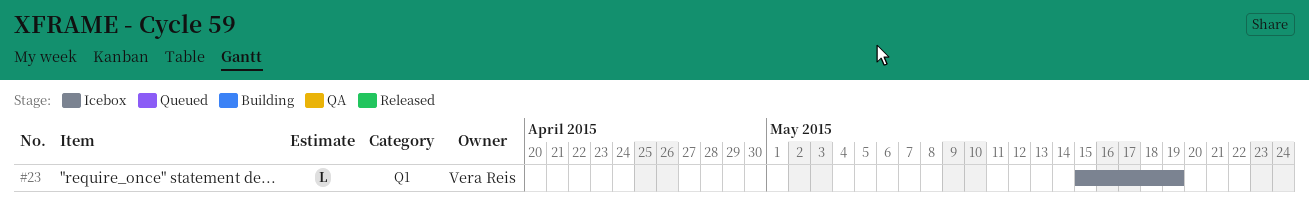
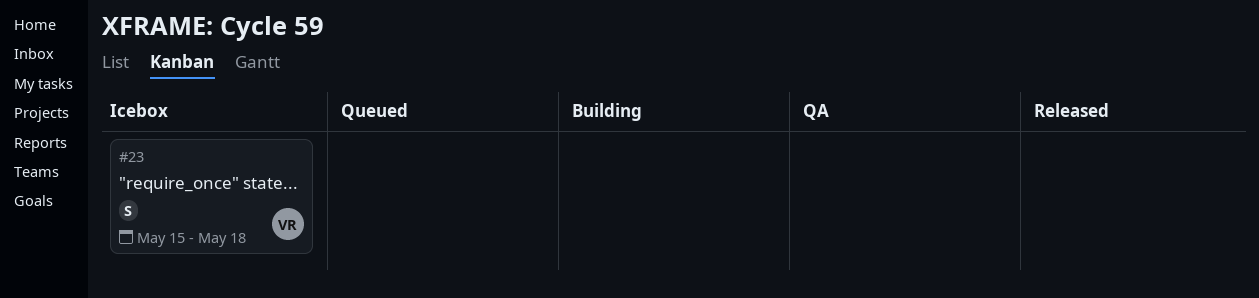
#23, estimate: L -> S
#23, due: May 19 -> May 18

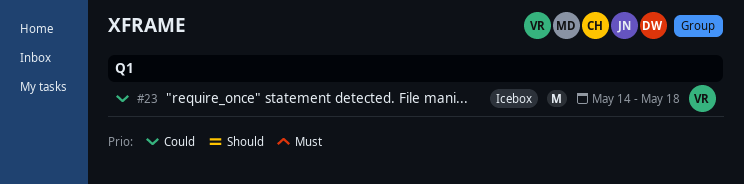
#23, estimate: S -> M
#23, start: May 15 -> May 14

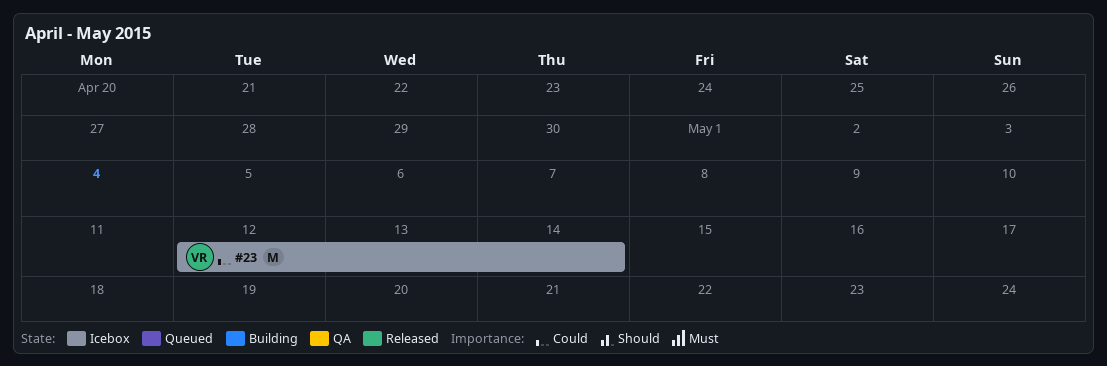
#23, start: May 14 -> May 12
#23, due: May 18 -> May 14

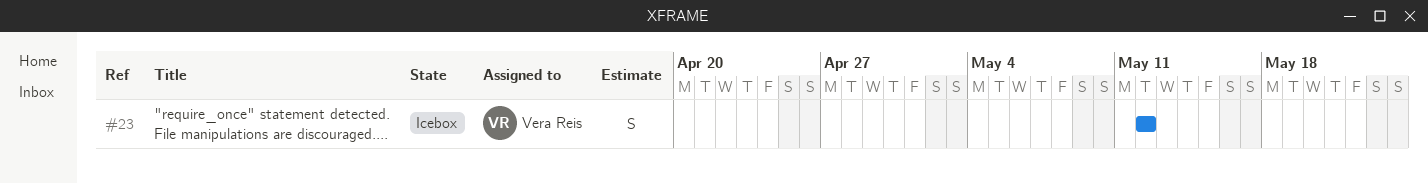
#23, estimate: M -> S
#23, due: May 14 -> May 12

